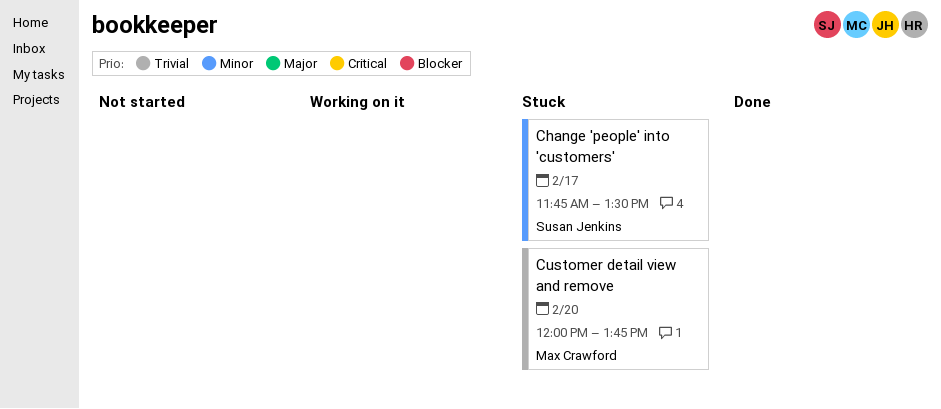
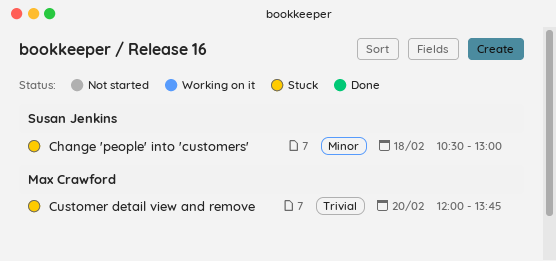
Change 'people' into 'customers', day: Feb 17 -> Feb 18
Change 'people' into 'customers', begins: 11:45 -> 10:30
Change 'people' into 'customers', ends: 13:30 -> 13:00

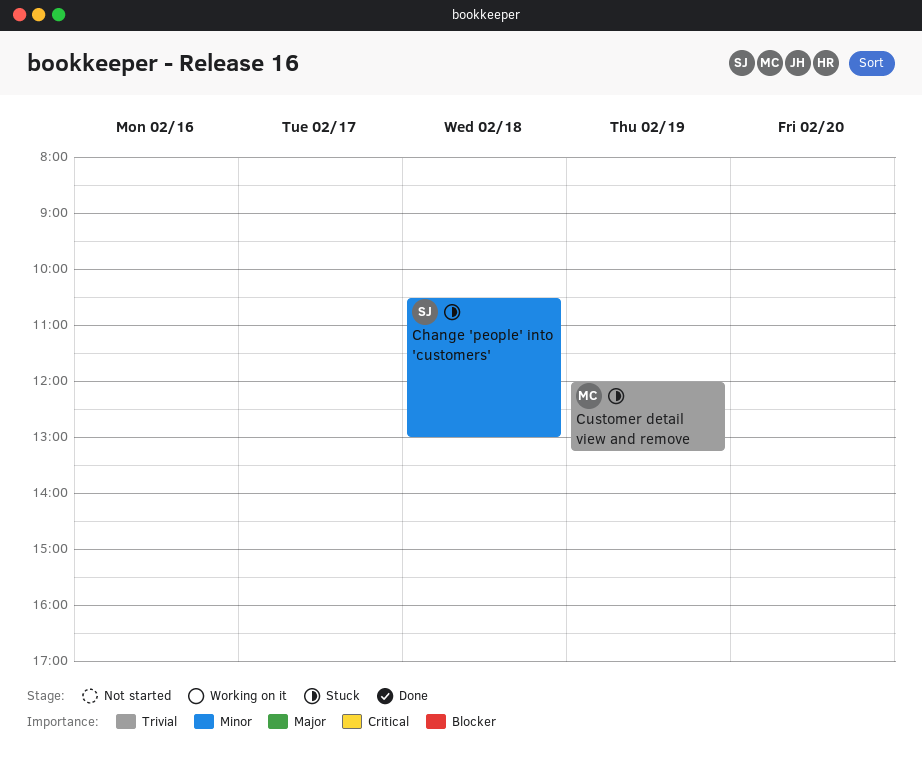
Customer detail view and remove, day: Feb 20 -> Feb 19
Customer detail view and remove, ends: 13:45 -> 13:15

